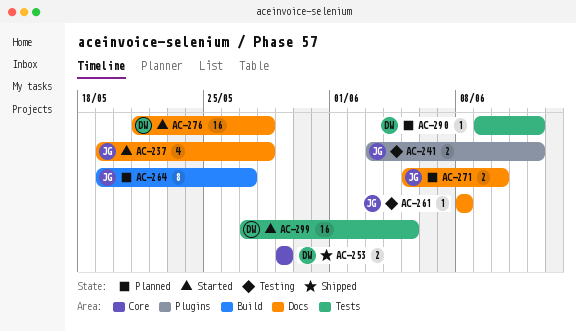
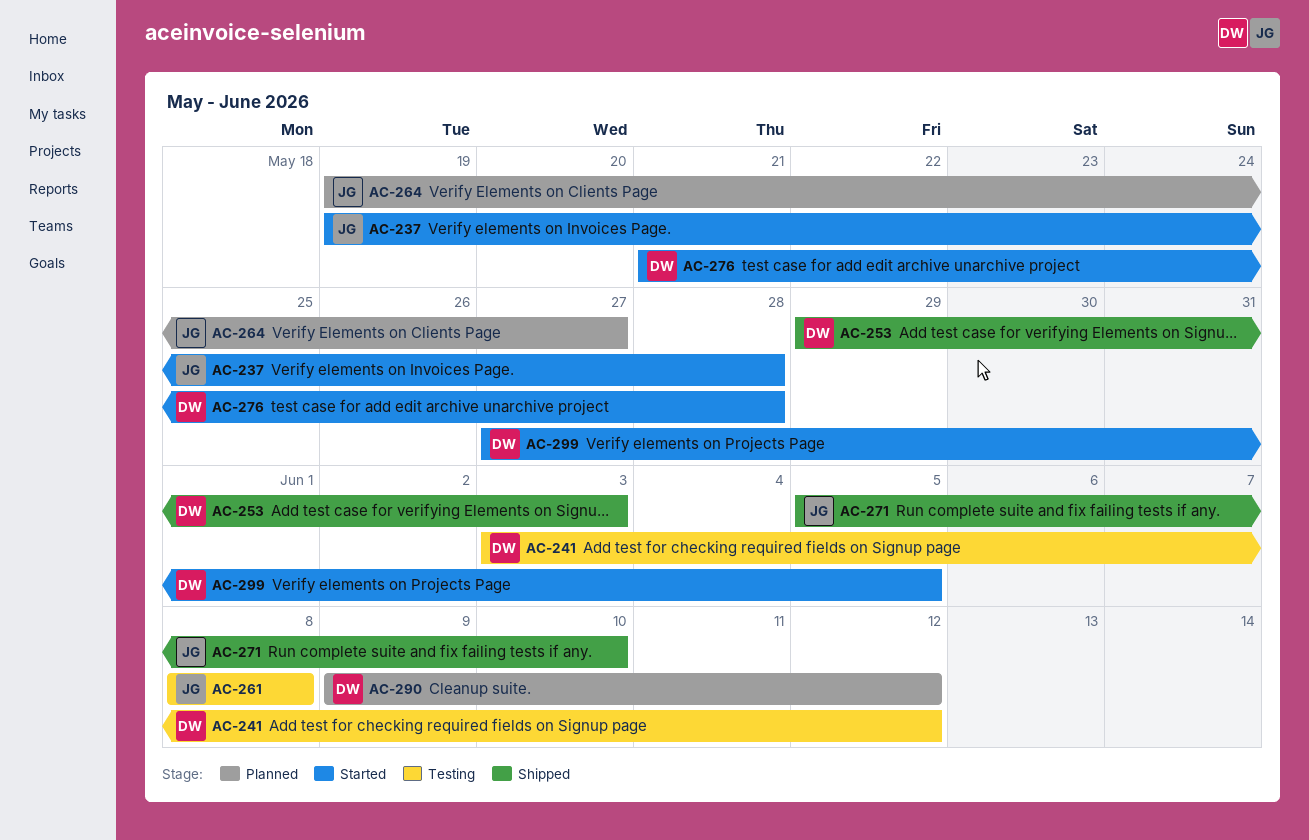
AC-241, owner: JG -> DW
AC-253, due: May 29 -> Jun 3
AC-271, status: Planned -> Shipped

